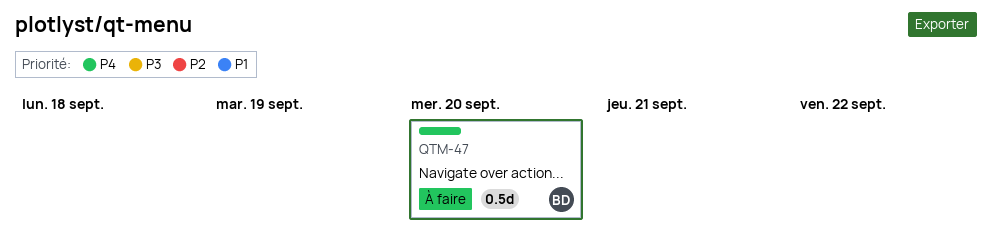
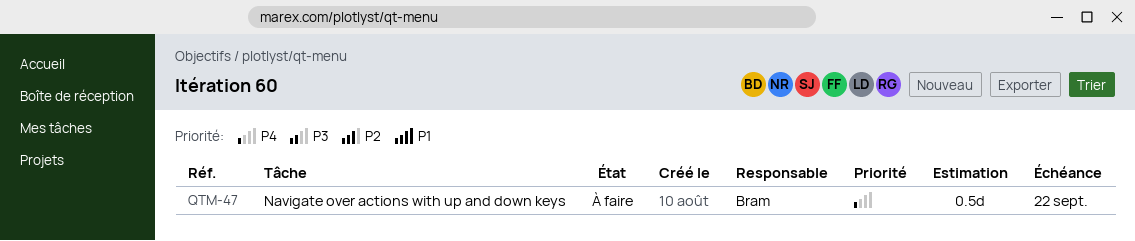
QTM-47, due: Sep 20 -> Sep 22

